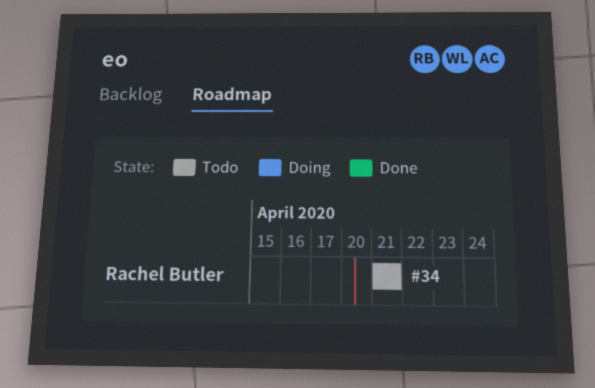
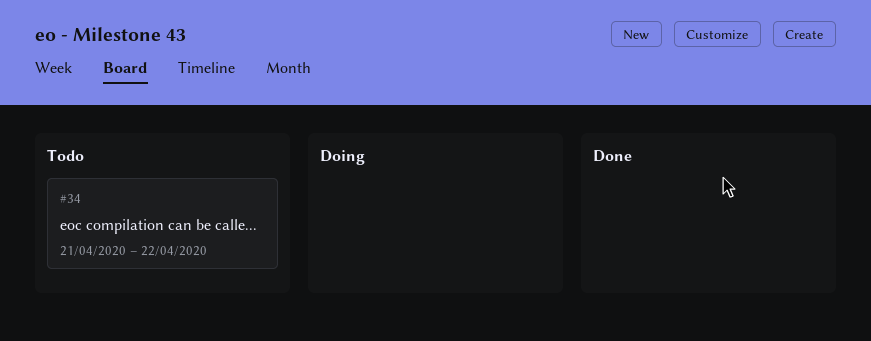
#34, due: Apr 21 -> Apr 22

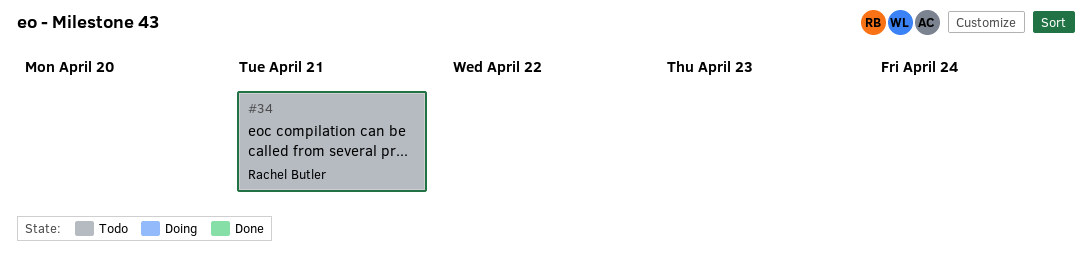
#34, due: Apr 22 -> Apr 21

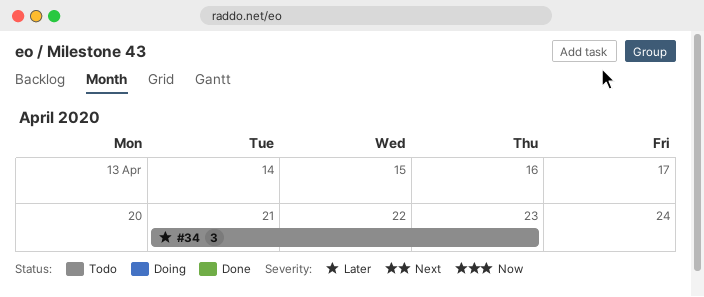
#34, due: Apr 21 -> Apr 23

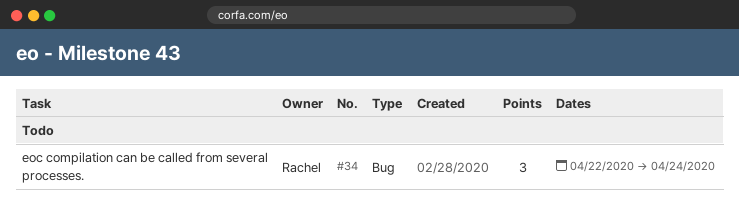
#34, start: Apr 21 -> Apr 22
#34, due: Apr 23 -> Apr 24

